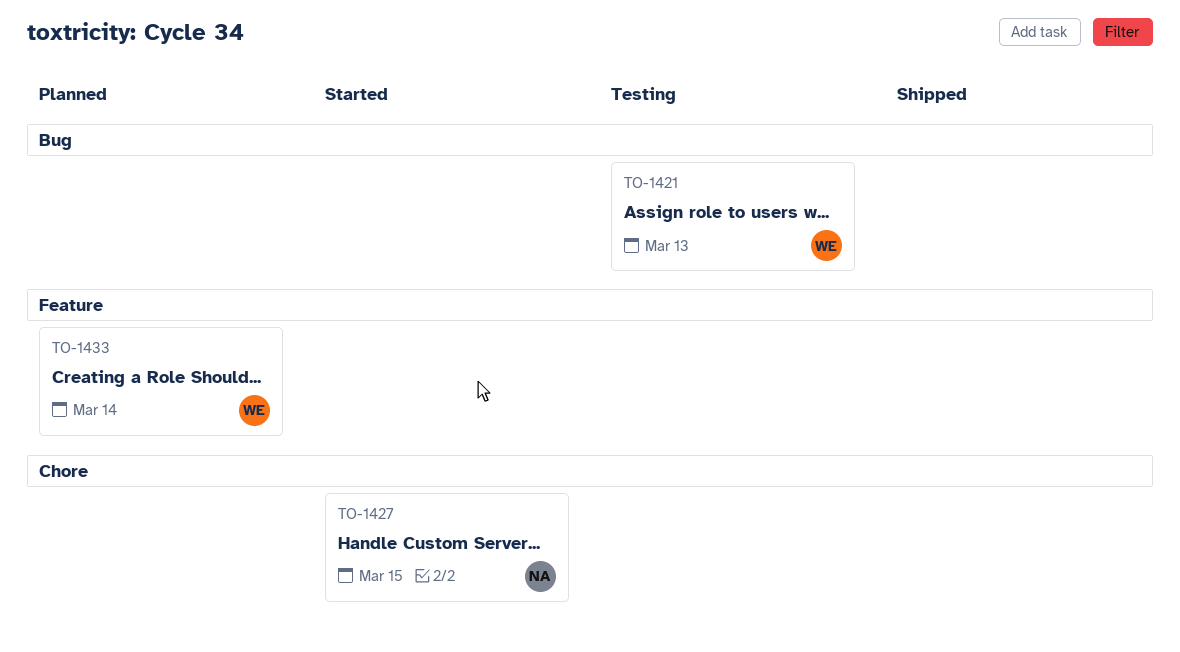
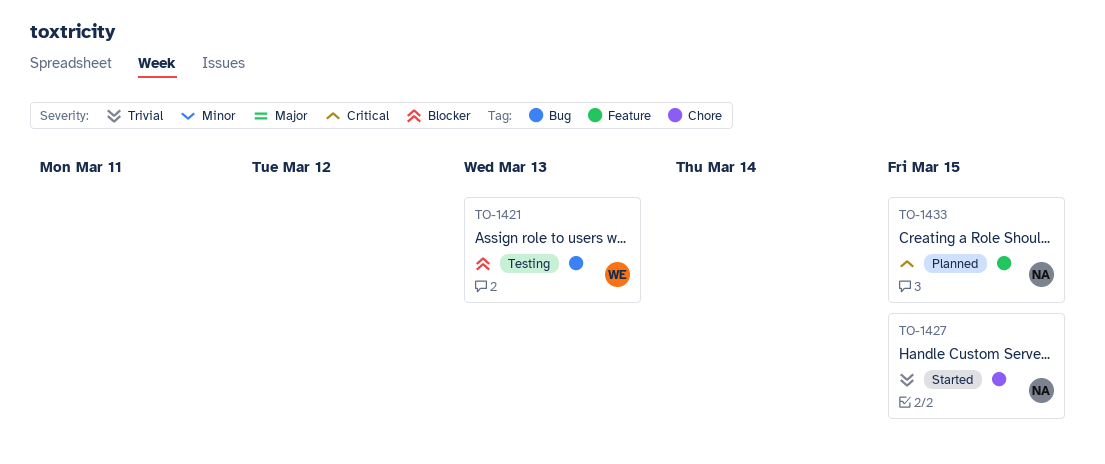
TO-1433, owner: WE -> NA
TO-1433, due: Mar 14 -> Mar 15

